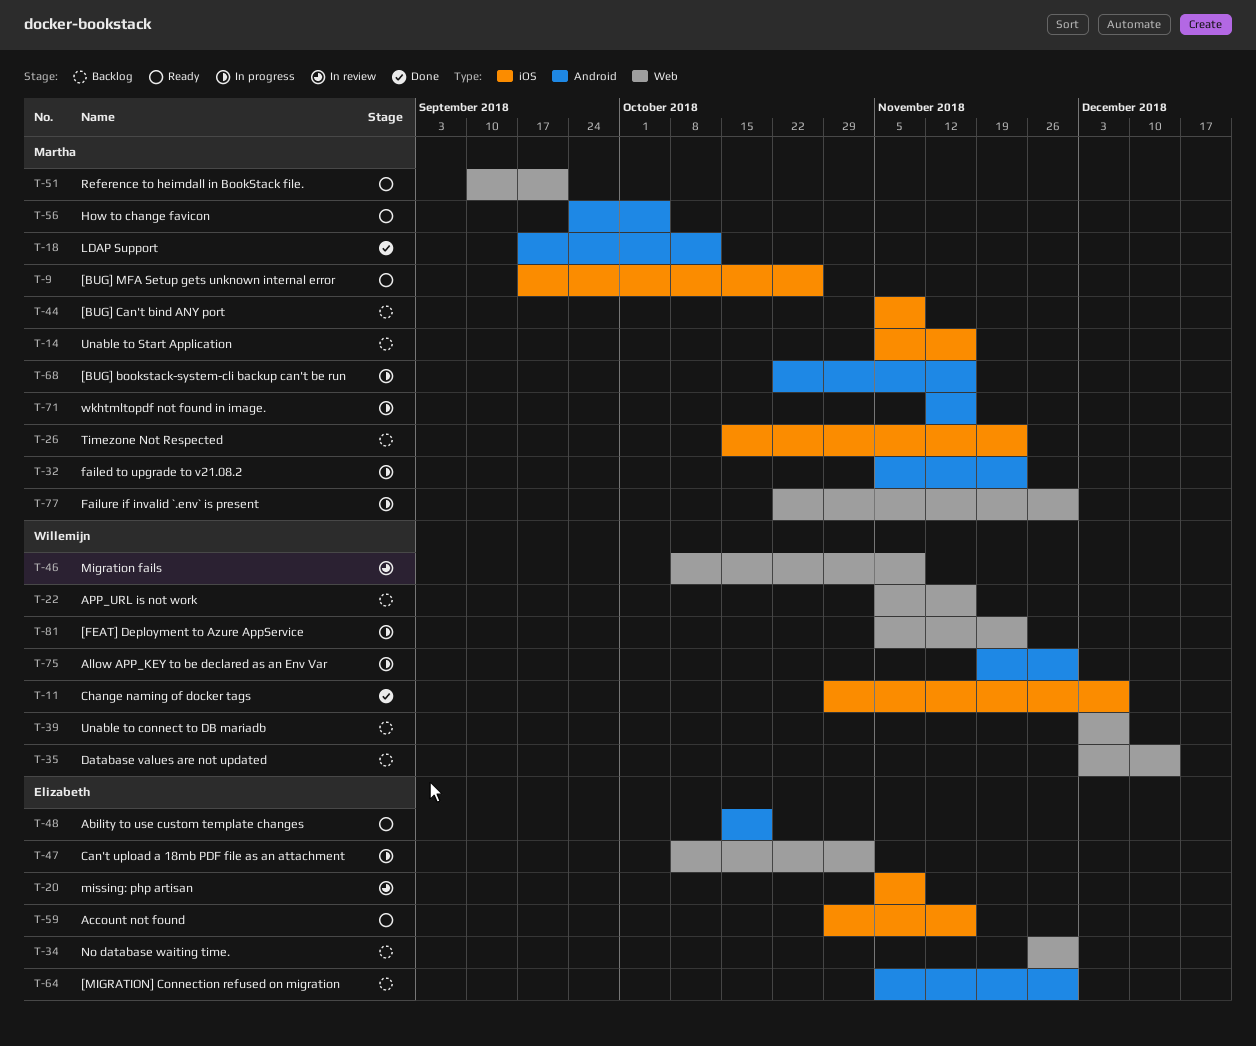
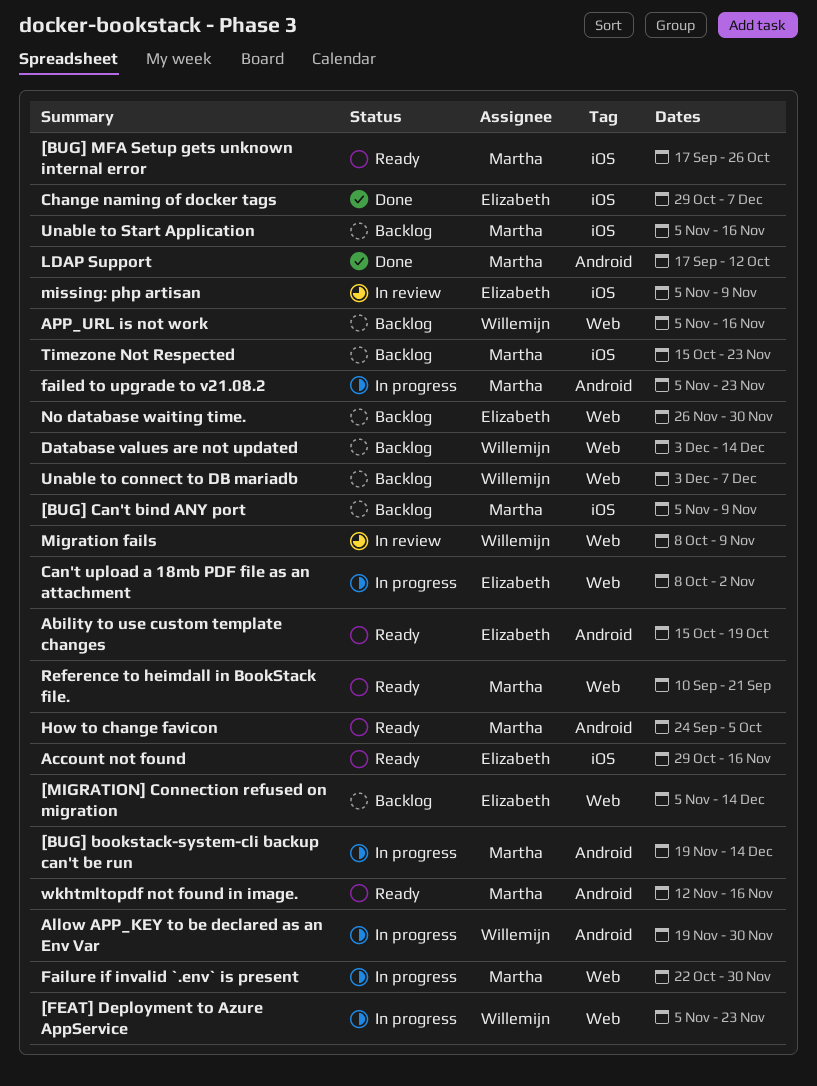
[BUG] bookstack-system-cli backup can't be run, start: Oct 22 -> Nov 19
[BUG] bookstack-system-cli backup can't be run, due: Nov 16 -> Dec 14
[MIGRATION] Connection refused on migration, label: Android -> Web
[MIGRATION] Connection refused on migration, due: Nov 30 -> Dec 14
Change naming of docker tags, owner: Willemijn -> Elizabeth
wkhtmltopdf not found in image., status: In progress -> Ready

